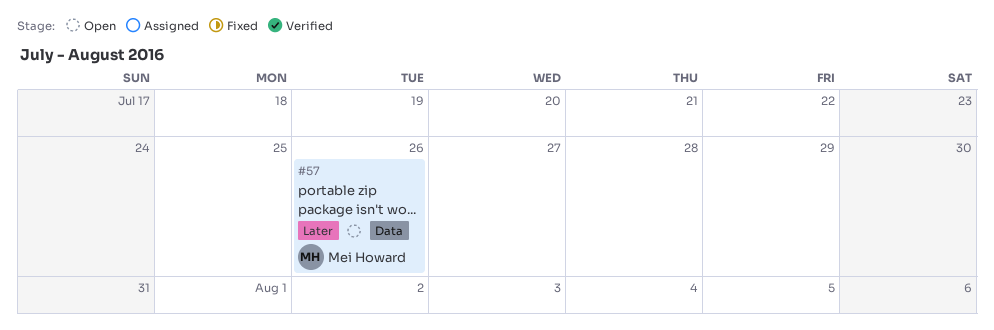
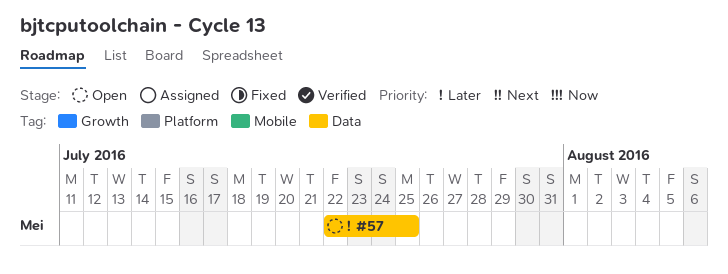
#57, due: Jul 26 -> Jul 25

